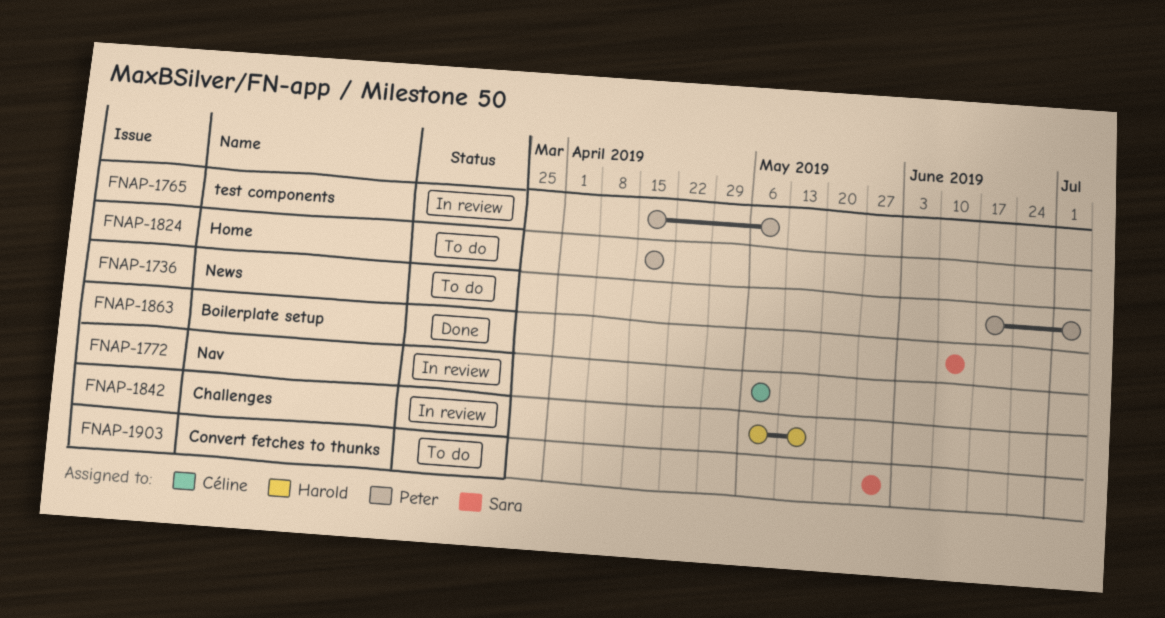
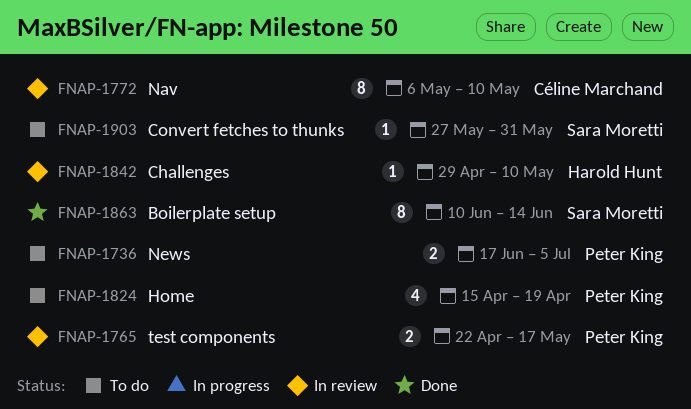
FNAP-1765, start: Apr 15 -> Apr 22
FNAP-1765, due: May 10 -> May 17
FNAP-1842, start: May 6 -> Apr 29
FNAP-1842, due: May 17 -> May 10

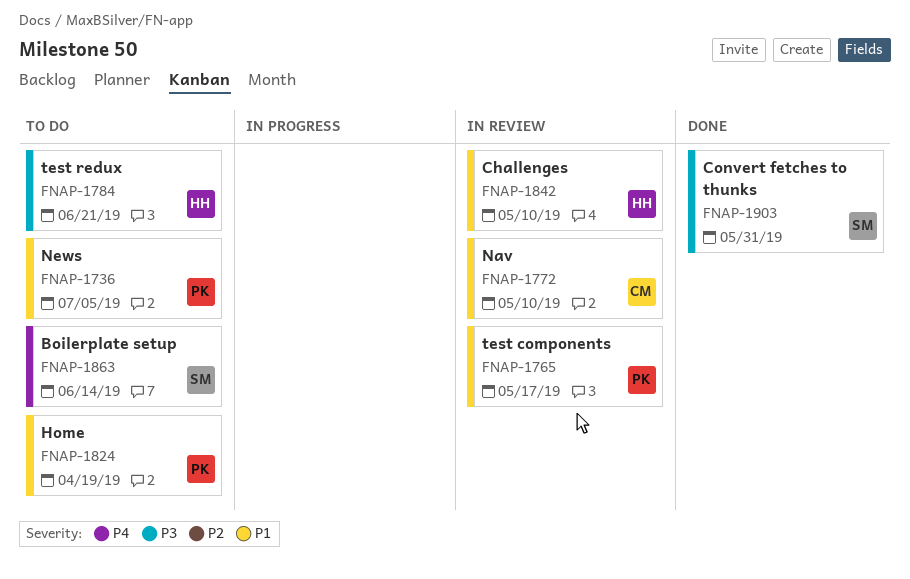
FNAP-1784: none -> present
FNAP-1863, status: Done -> To do
FNAP-1903, status: To do -> Done

